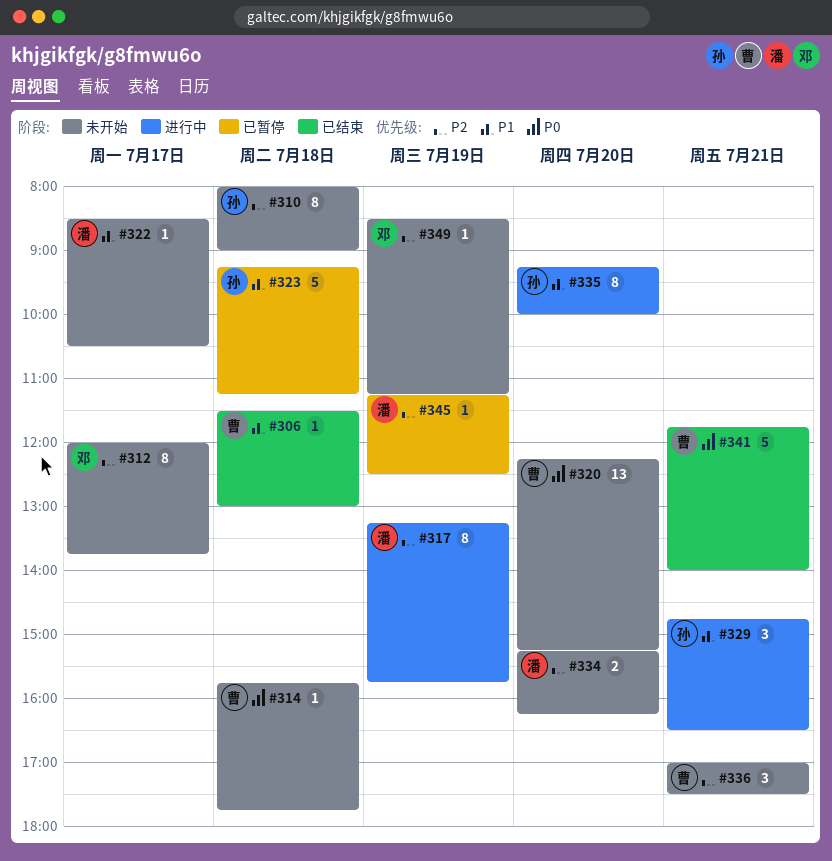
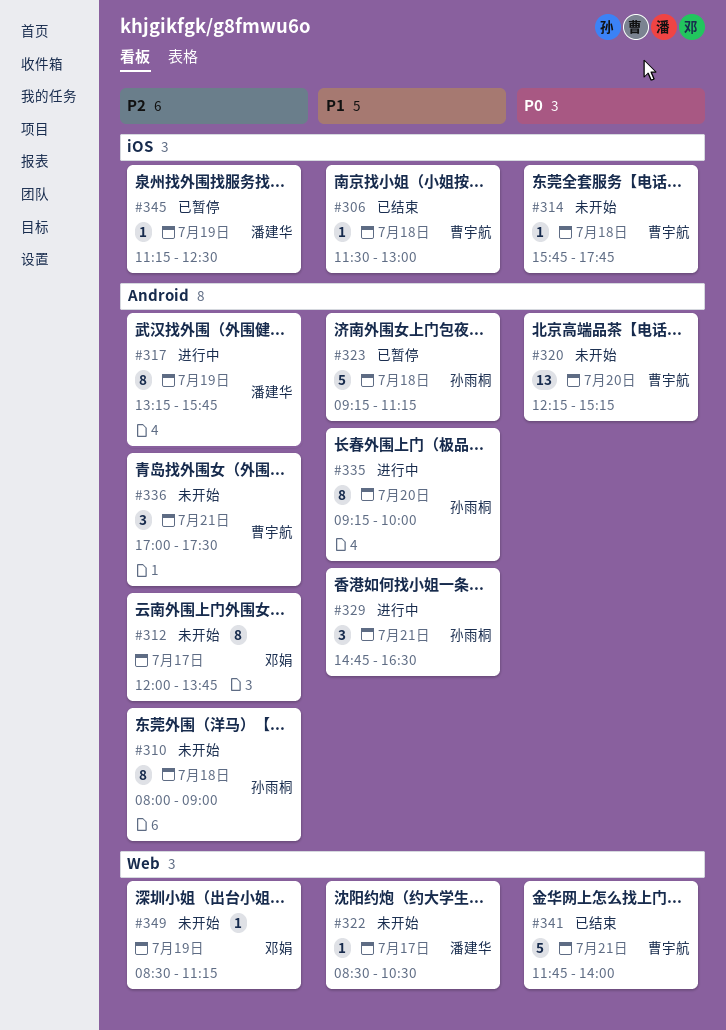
#334: present -> none

